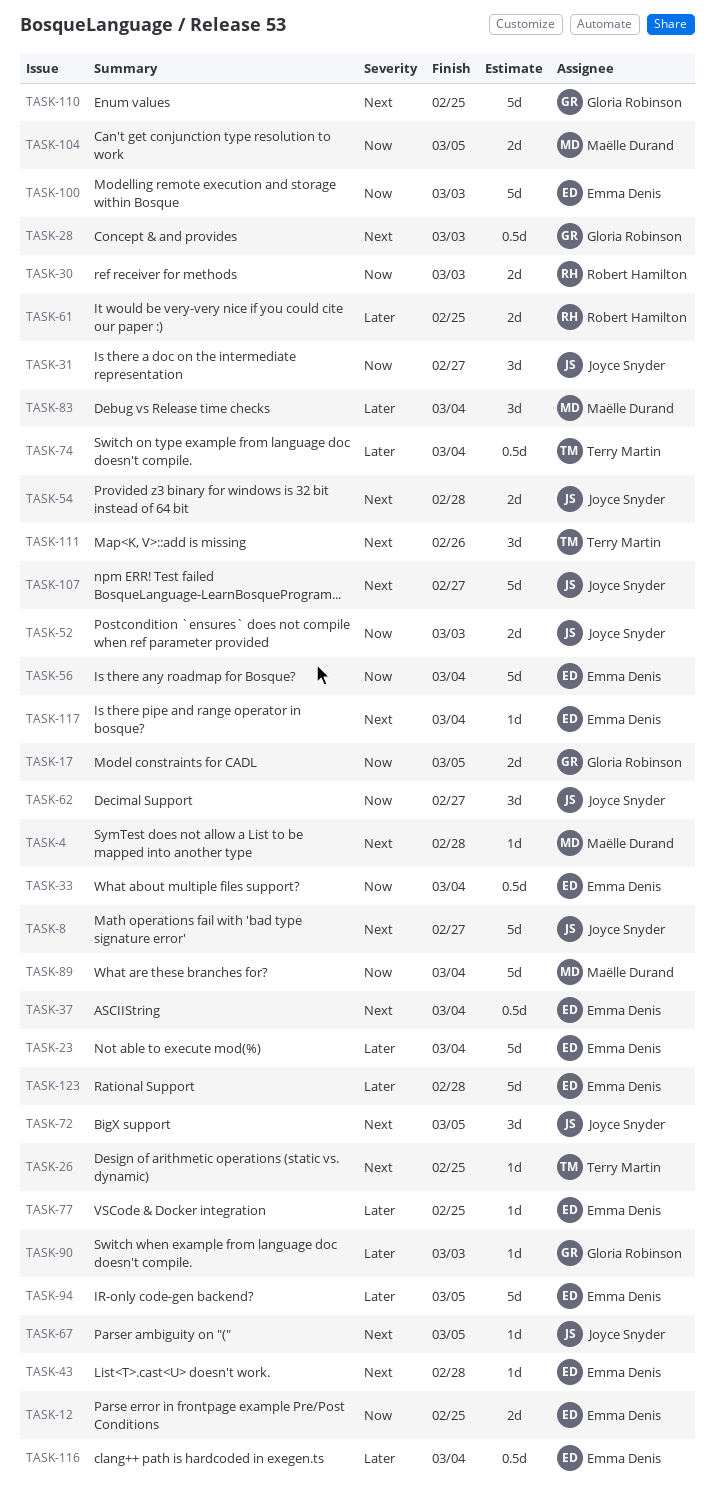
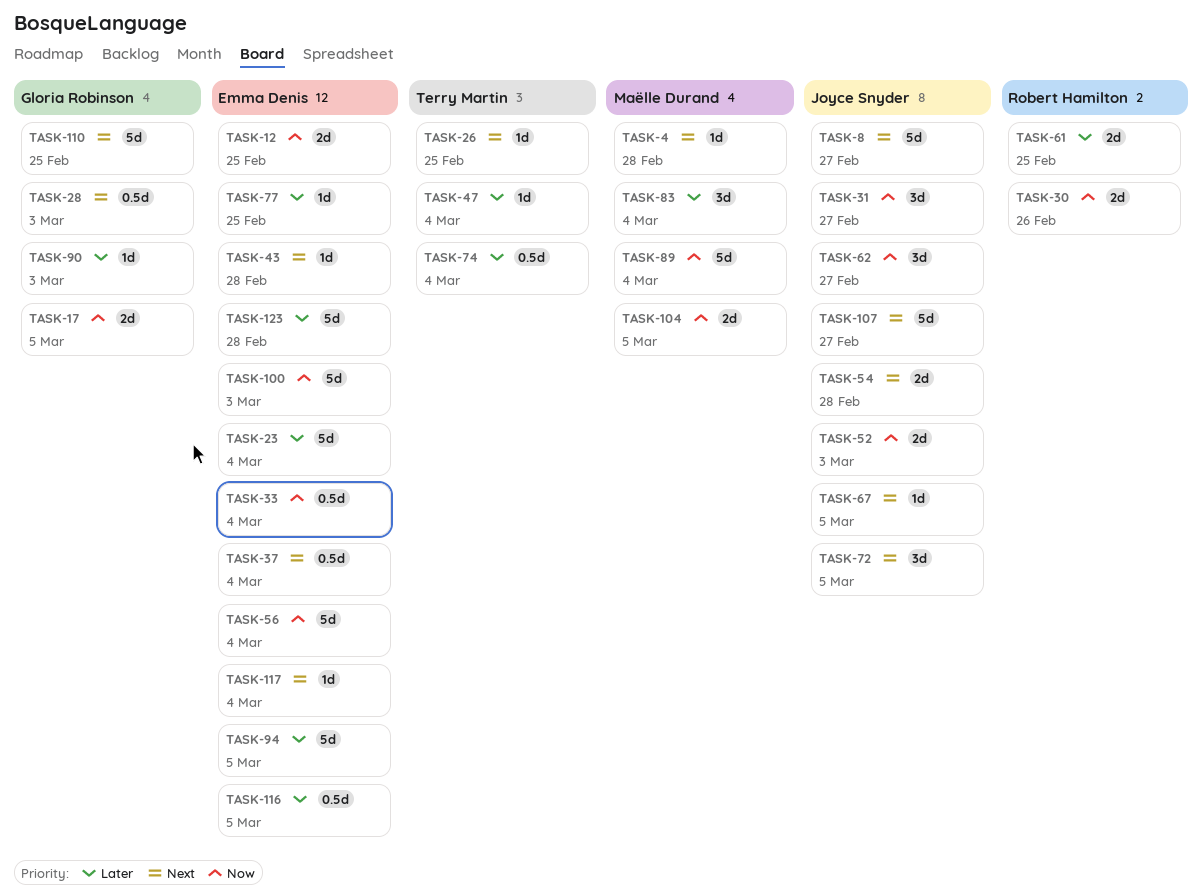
TASK-30, due: Mar 3 -> Feb 26
TASK-47: none -> present
TASK-111: present -> none
TASK-116, due: Mar 4 -> Mar 5

